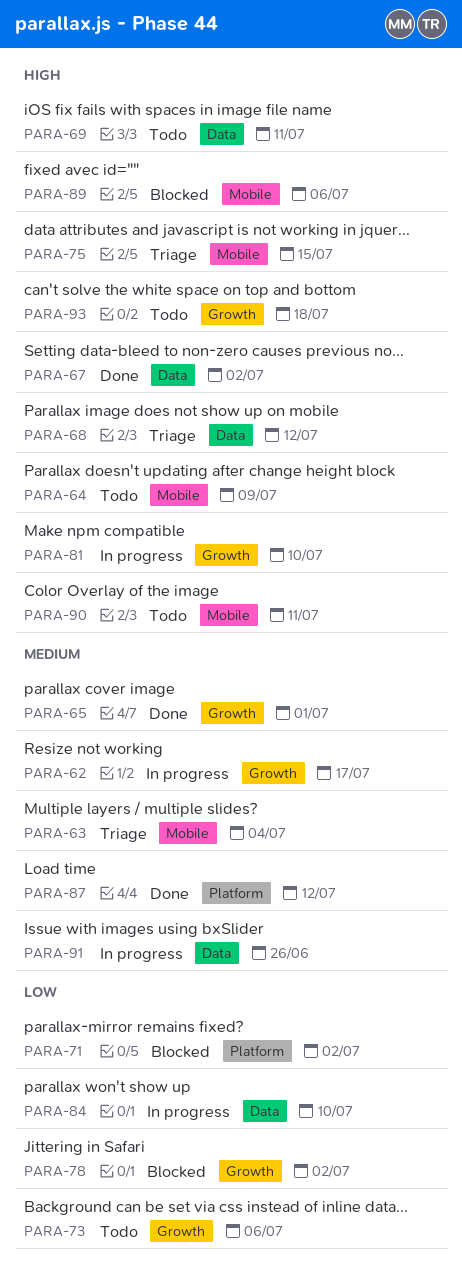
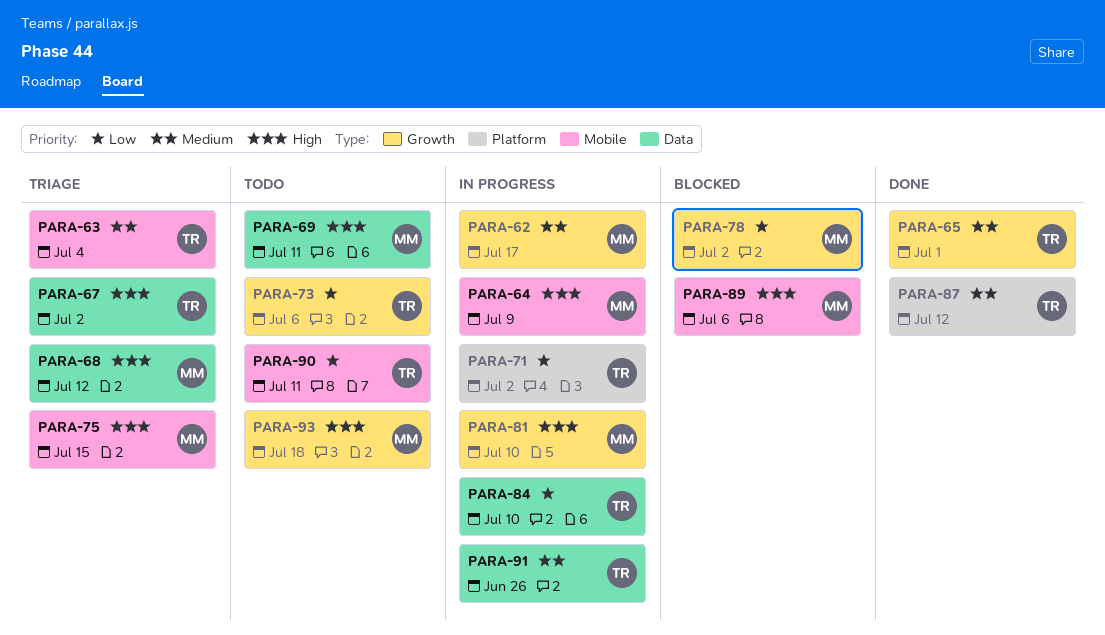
PARA-64, status: Todo -> In progress
PARA-67, status: Done -> Triage
PARA-71, status: Blocked -> In progress
PARA-90, priority: High -> Low

